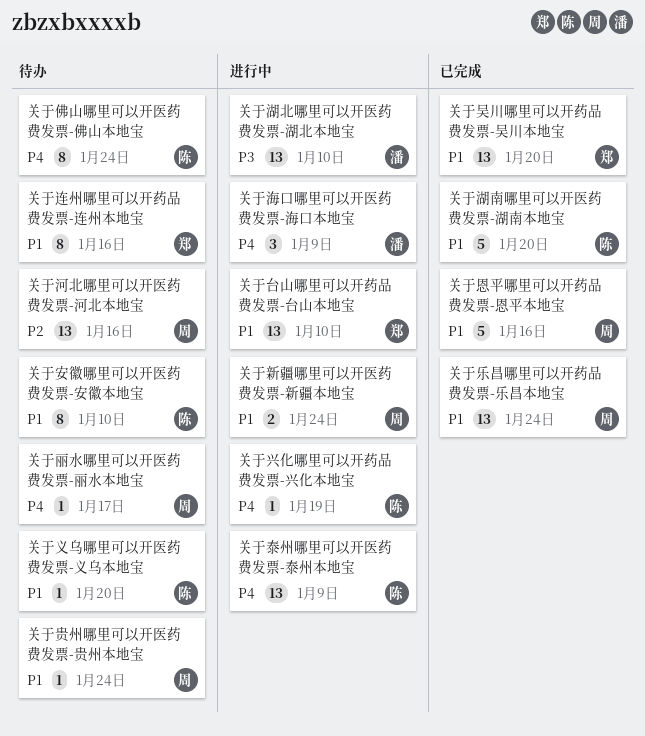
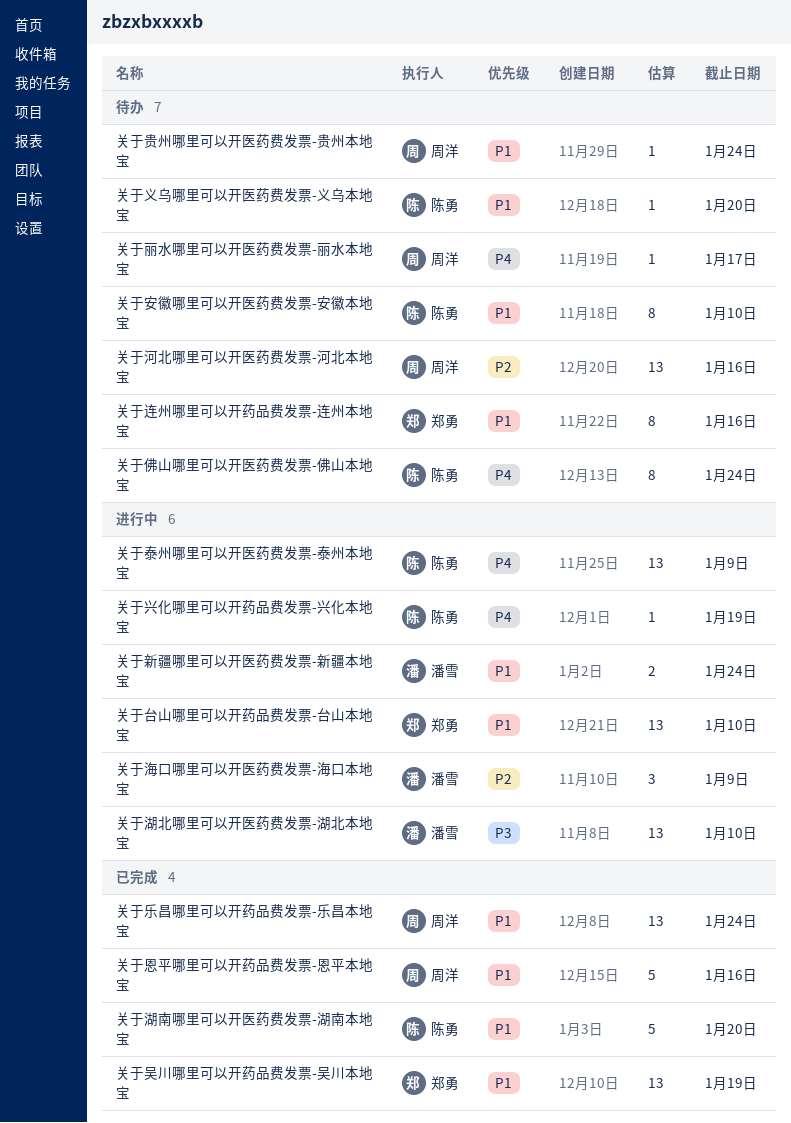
关于吴川哪里可以开药品费发票-吴川本地宝, due: Jan 20 -> Jan 19
关于新疆哪里可以开医药费发票-新疆本地宝, owner: 周洋 -> 潘雪
关于海口哪里可以开医药费发票-海口本地宝, priority: P4 -> P2

